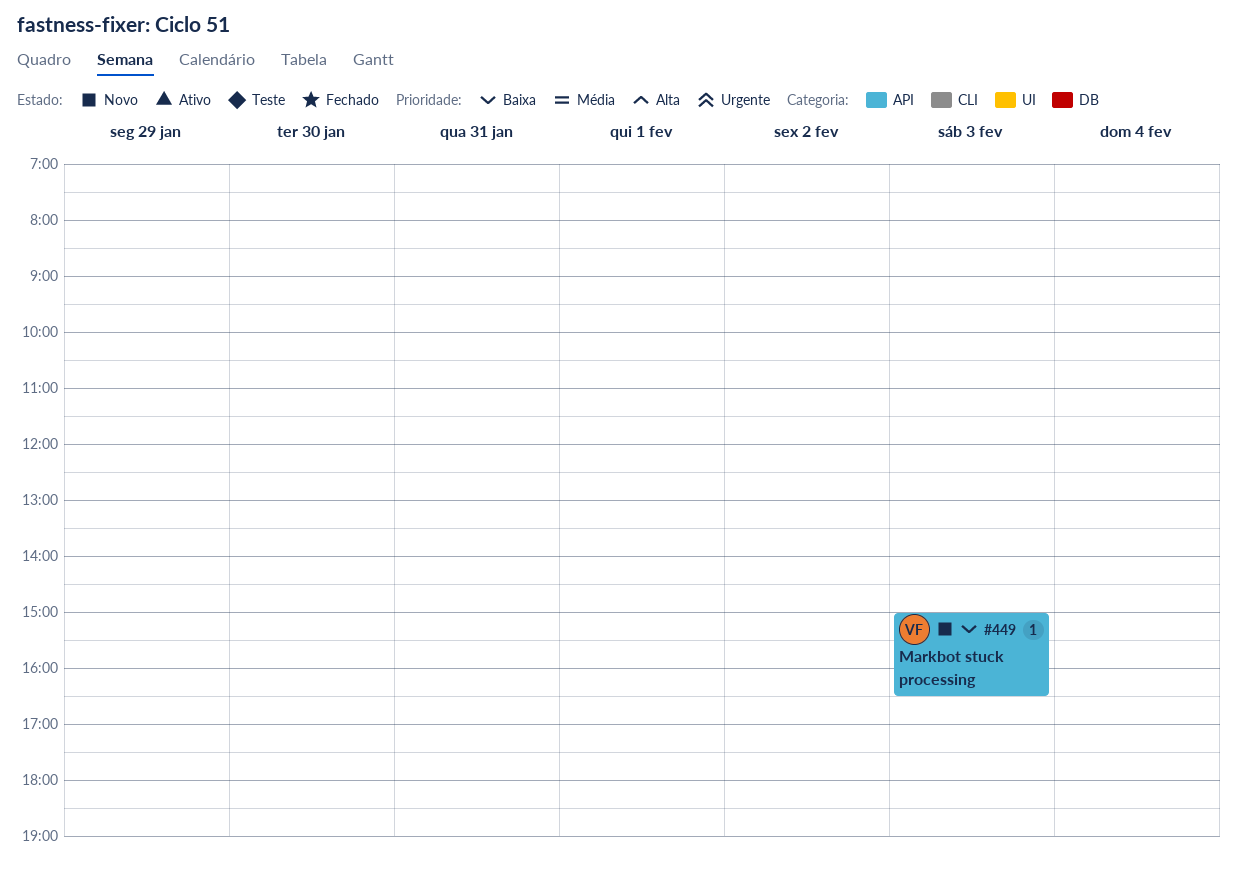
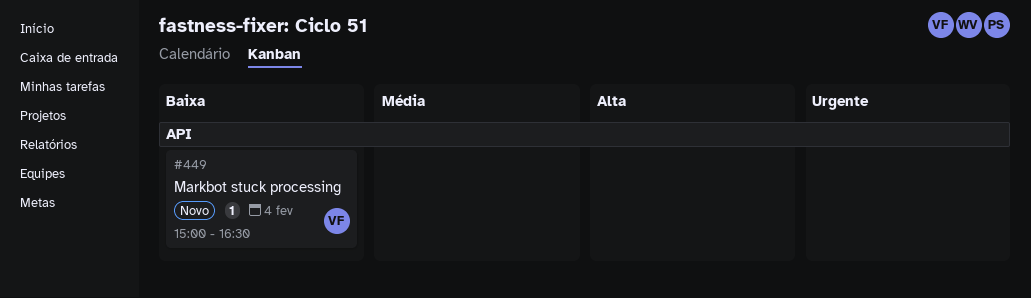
#449, day: Feb 3 -> Feb 4

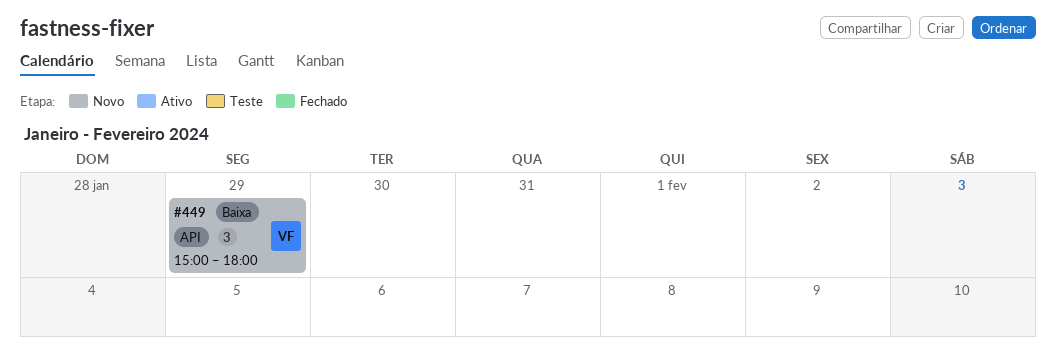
#449, estimate: 1 -> 3
#449, day: Feb 4 -> Jan 29
#449, ends: 16:30 -> 18:00

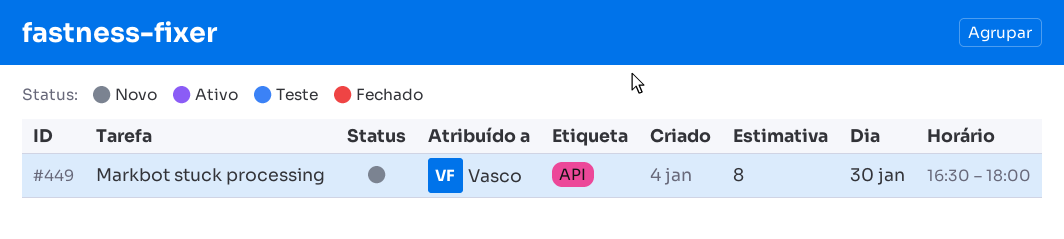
#449, estimate: 3 -> 8
#449, day: Jan 29 -> Jan 30
#449, begins: 15:00 -> 16:30

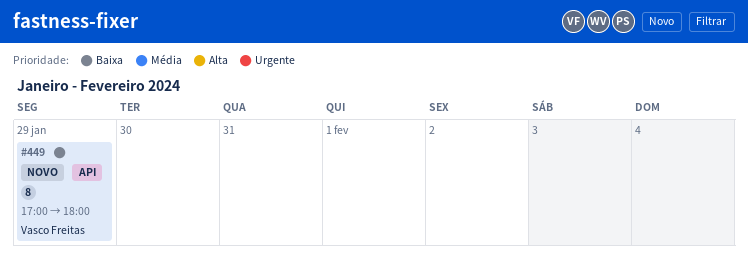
#449, day: Jan 30 -> Jan 29
#449, begins: 16:30 -> 17:00

